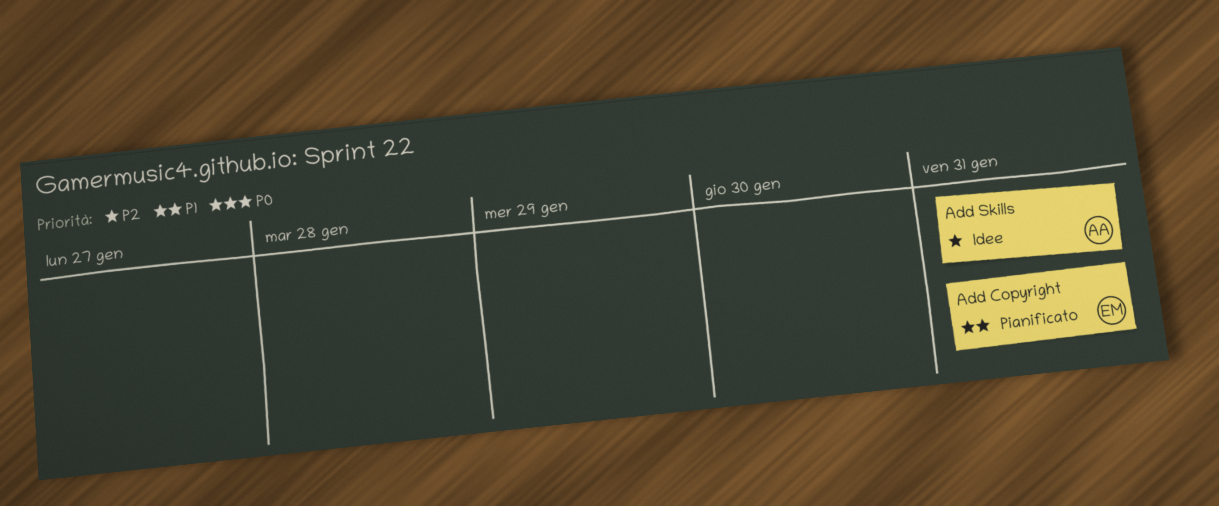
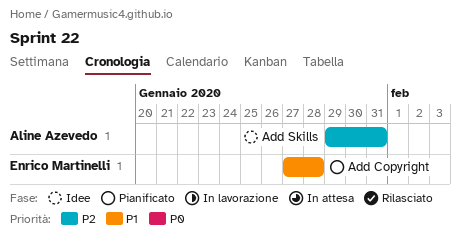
Add Copyright, due: Jan 31 -> Jan 28

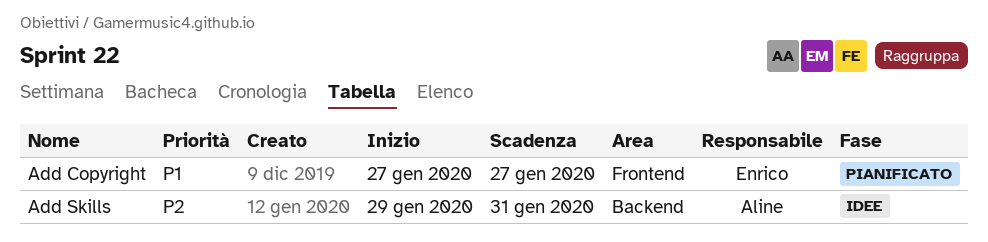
Add Copyright, due: Jan 28 -> Jan 27

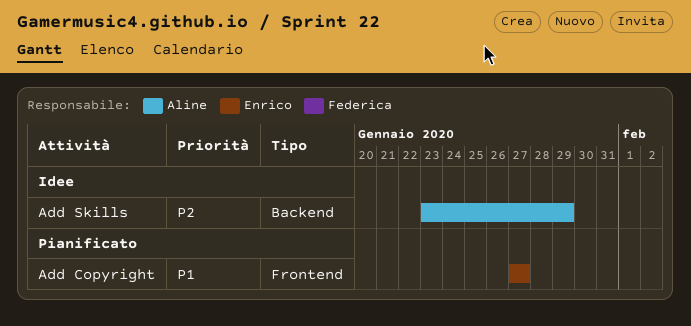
Add Skills, start: Jan 29 -> Jan 23
Add Skills, due: Jan 31 -> Jan 29

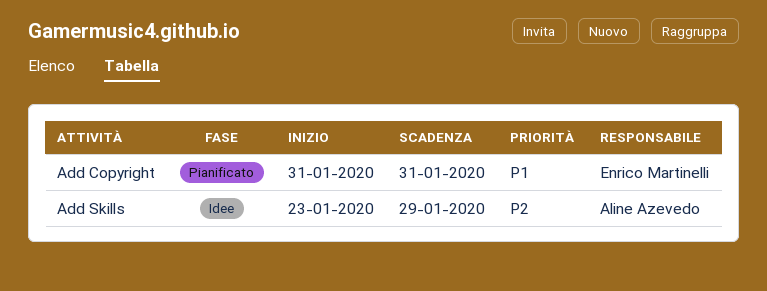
Add Copyright, start: Jan 27 -> Jan 31
Add Copyright, due: Jan 27 -> Jan 31

